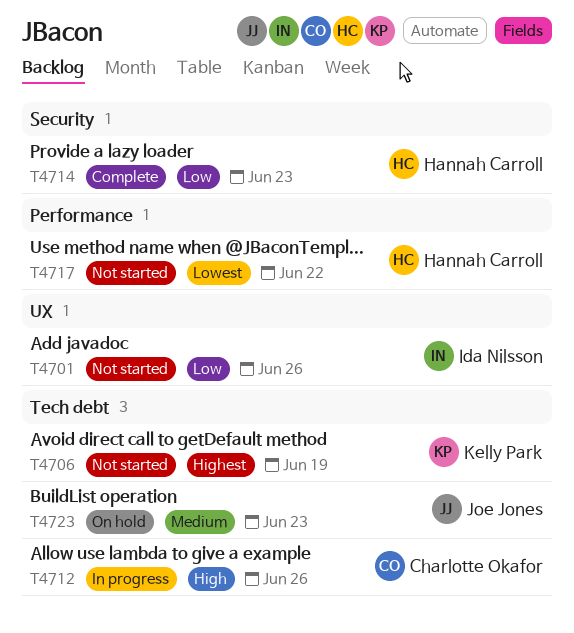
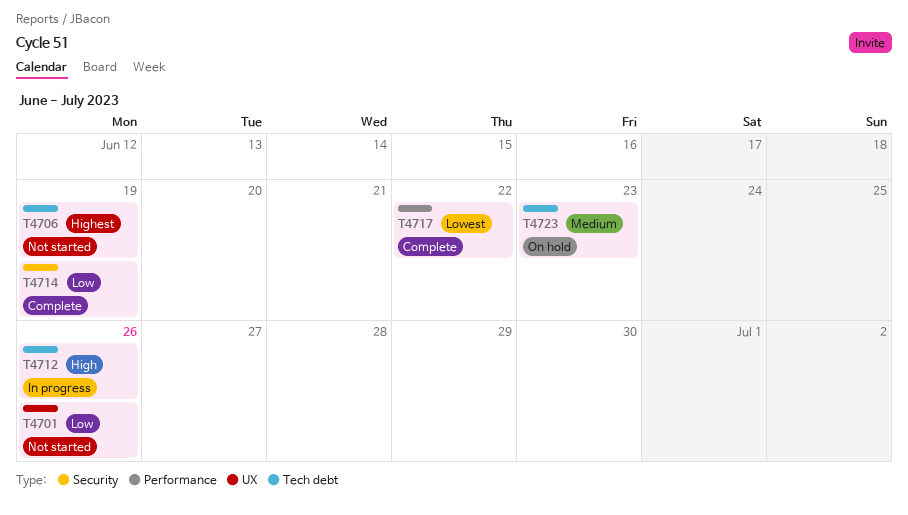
T4714, due: Jun 23 -> Jun 19
T4717, status: Not started -> Complete

